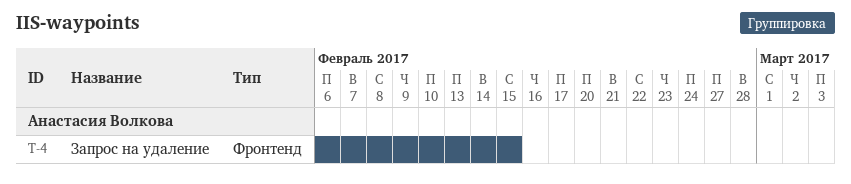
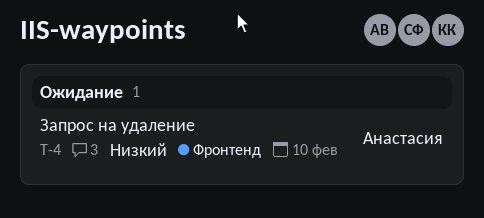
T-4, due: Feb 15 -> Feb 10

